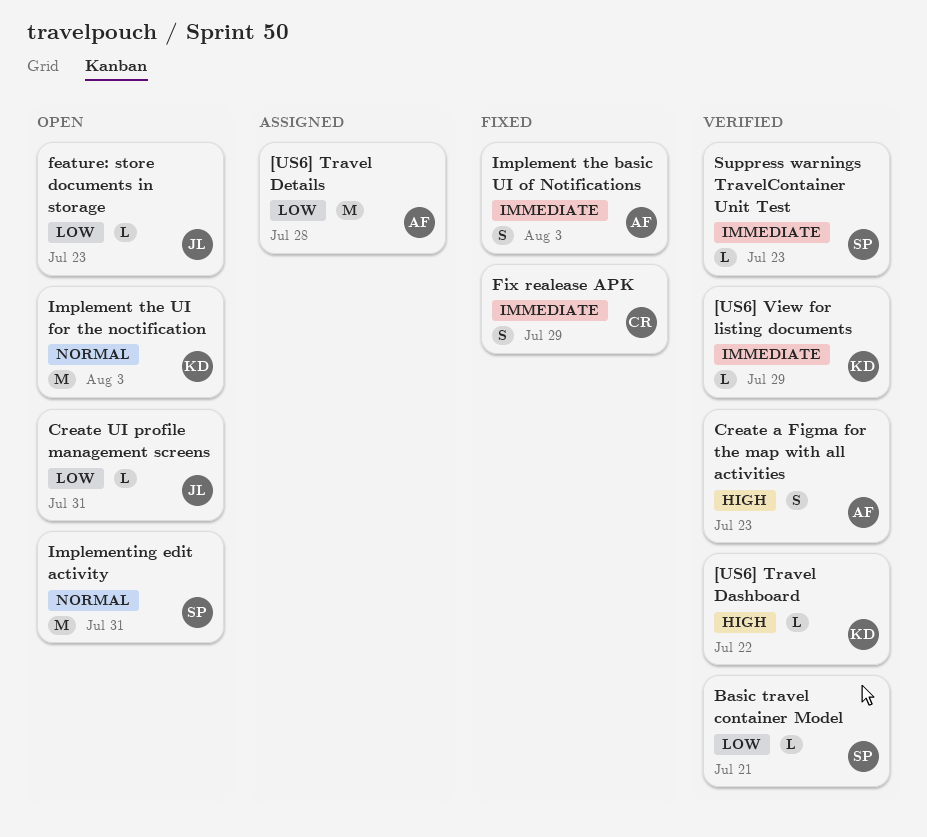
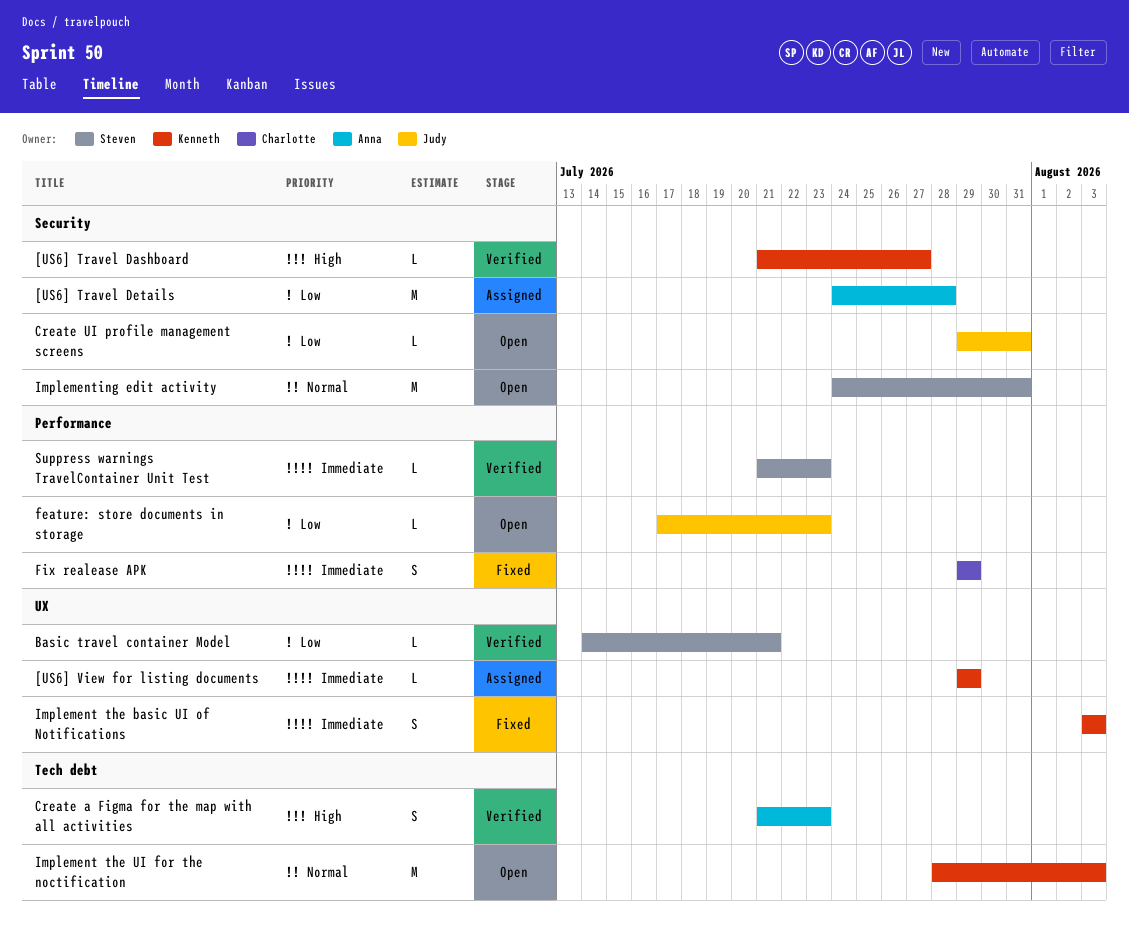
[US6] Travel Dashboard, due: Jul 22 -> Jul 27
[US6] View for listing documents, status: Verified -> Assigned
Implement the basic UI of Notifications, owner: Anna -> Kenneth

